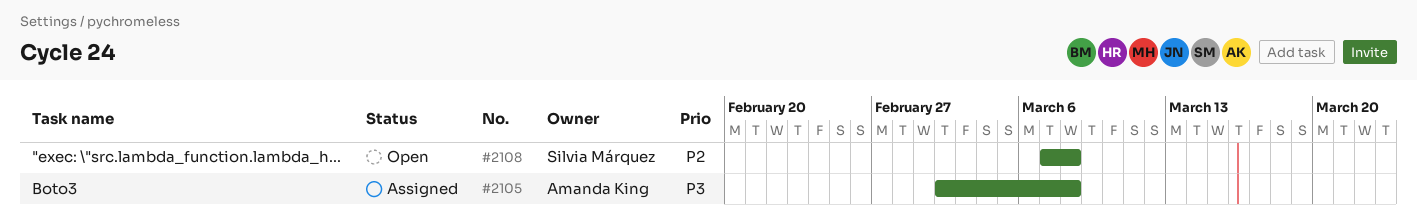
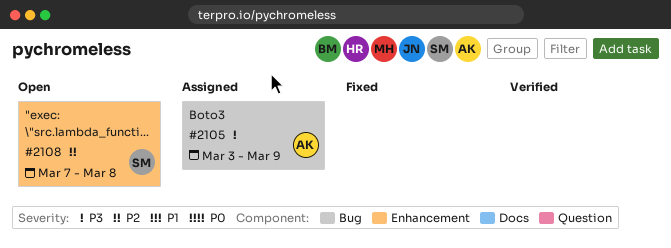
#2105, start: Mar 2 -> Mar 3
#2105, due: Mar 8 -> Mar 9

